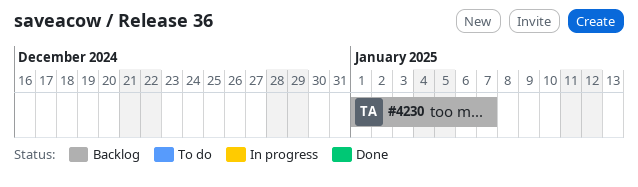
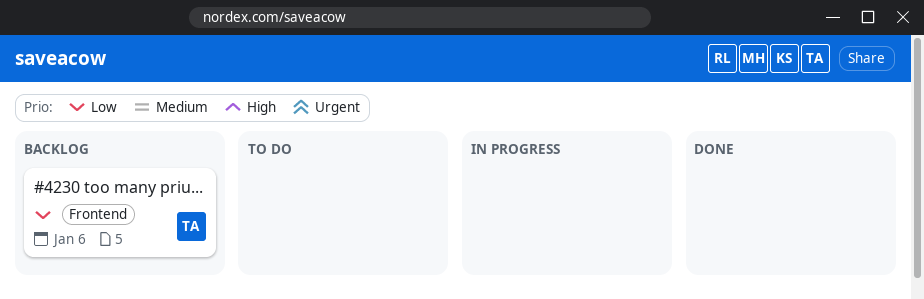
#4230, due: Jan 7 -> Jan 6

